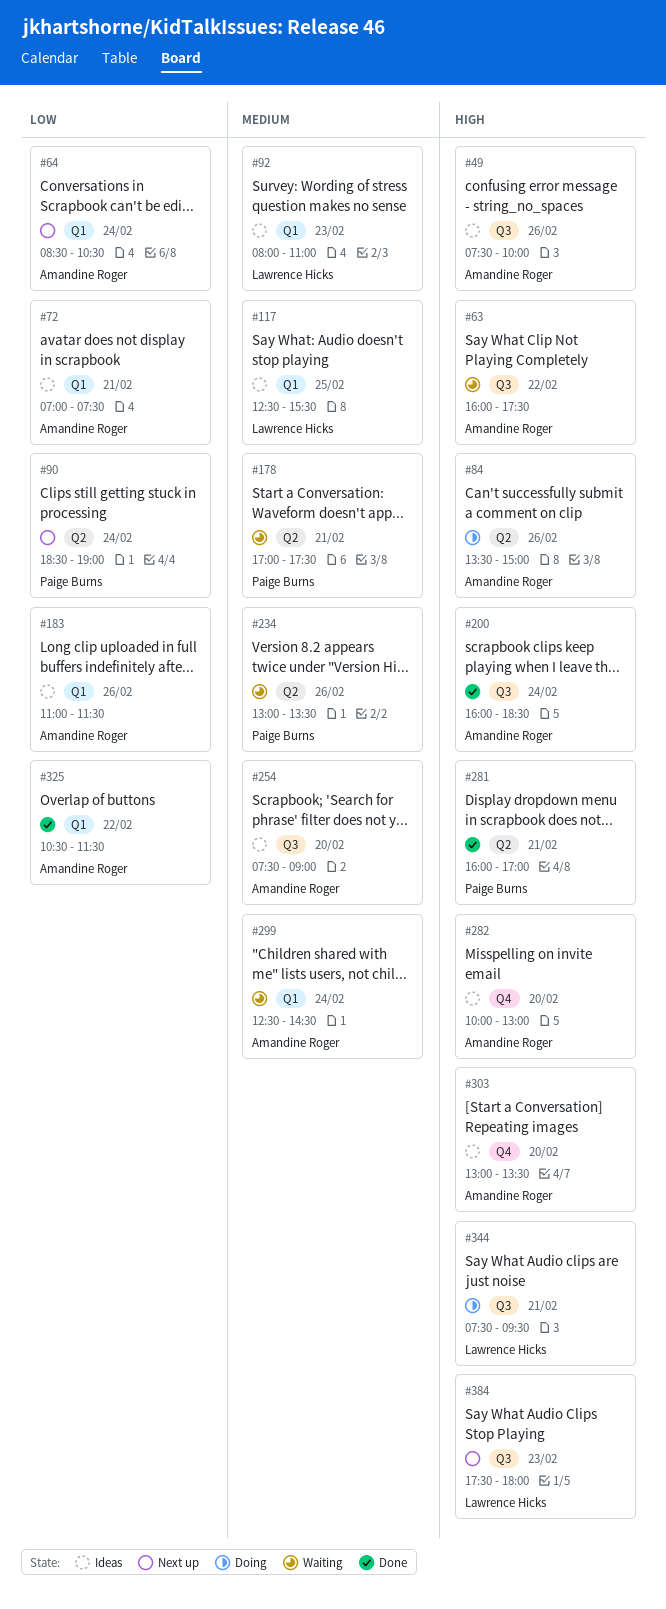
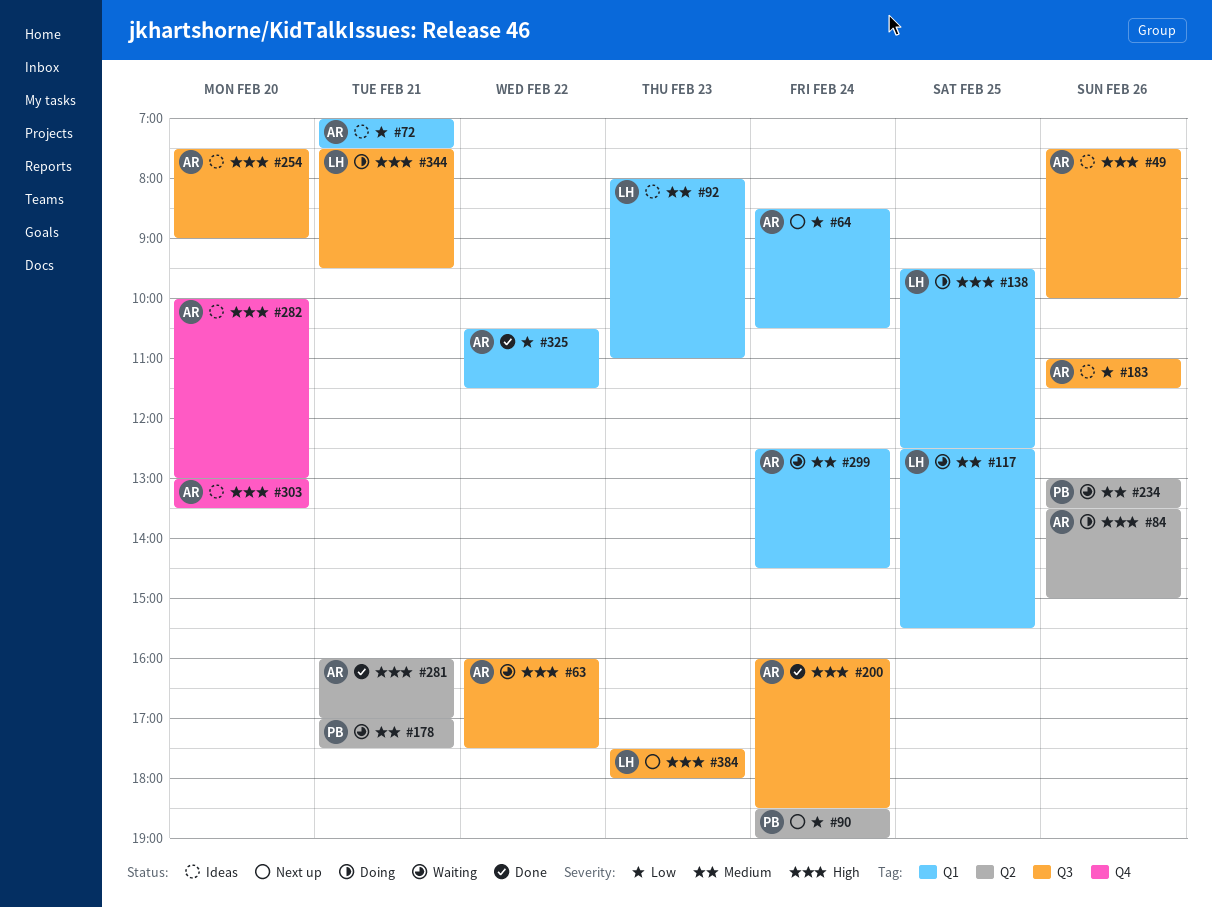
#117, status: Ideas -> Waiting
#138: none -> present
#183, label: Q1 -> Q3
#254, priority: Medium -> High
#281, owner: Paige Burns -> Amandine Roger

